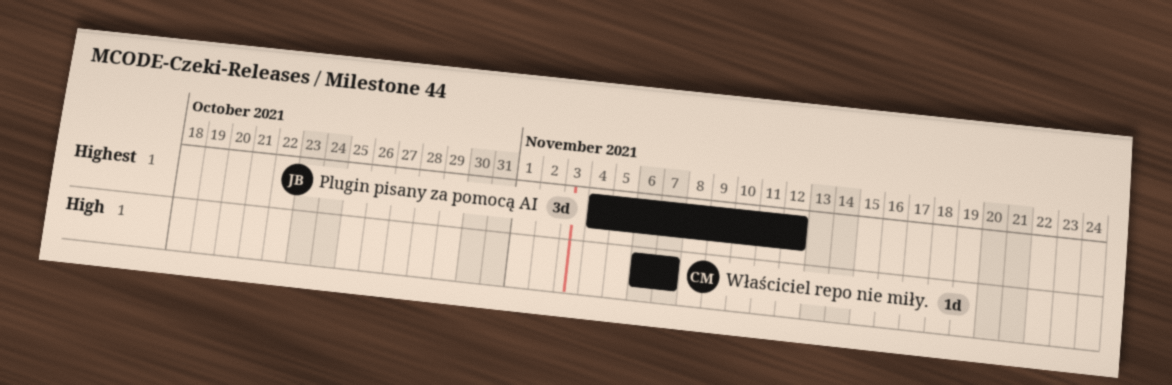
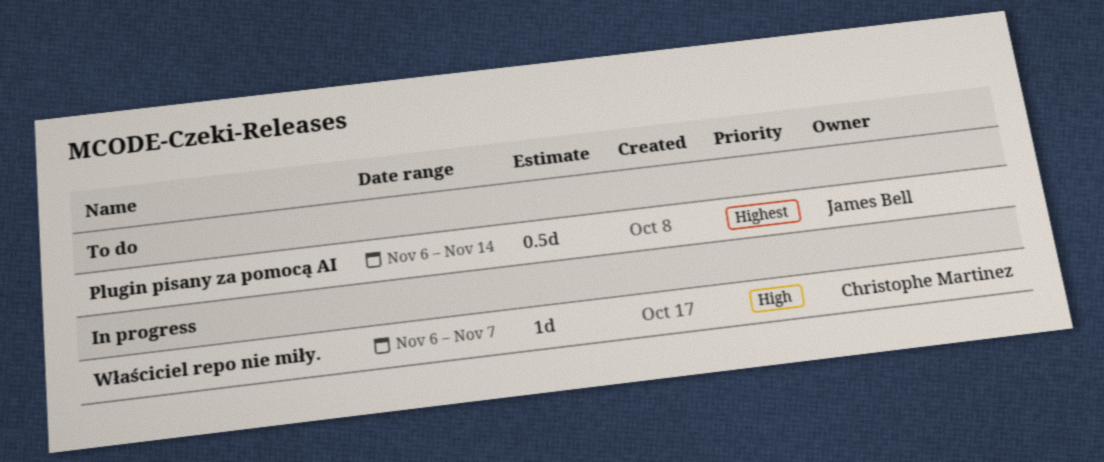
Plugin pisany za pomocą AI, estimate: 3d -> 0.5d
Plugin pisany za pomocą AI, start: Nov 4 -> Nov 6
Plugin pisany za pomocą AI, due: Nov 12 -> Nov 14

